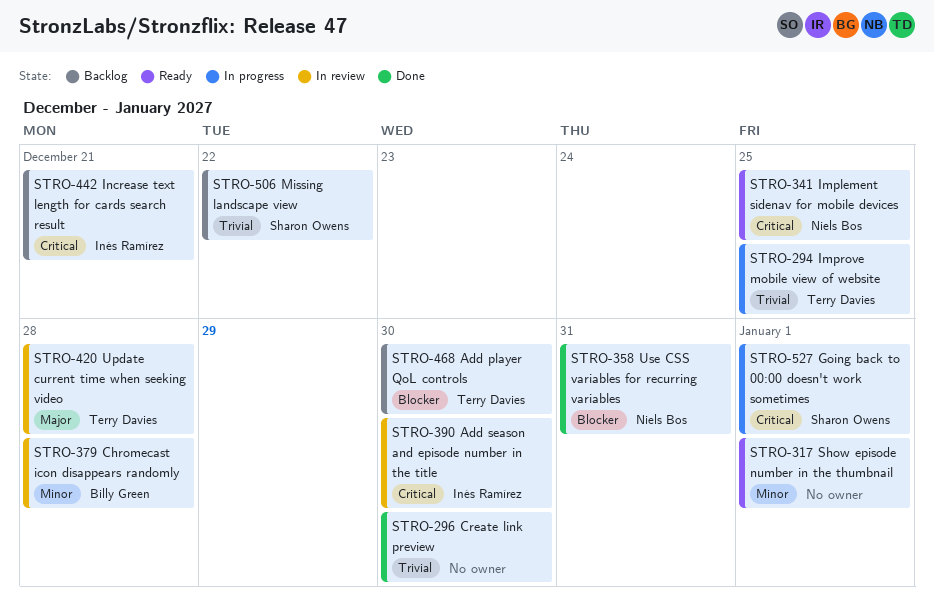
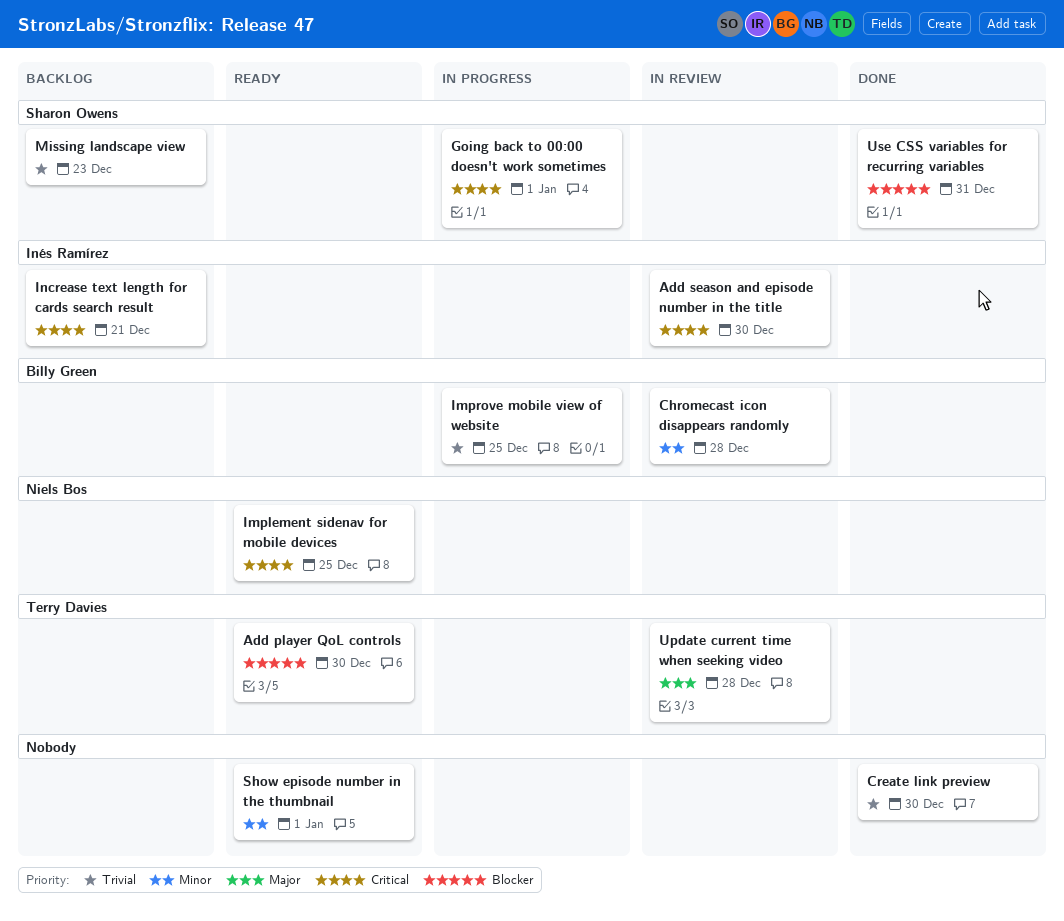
Add player QoL controls, status: Backlog -> Ready
Improve mobile view of website, owner: Terry Davies -> Billy Green
Missing landscape view, due: Dec 22 -> Dec 23
Use CSS variables for recurring variables, owner: Niels Bos -> Sharon Owens

